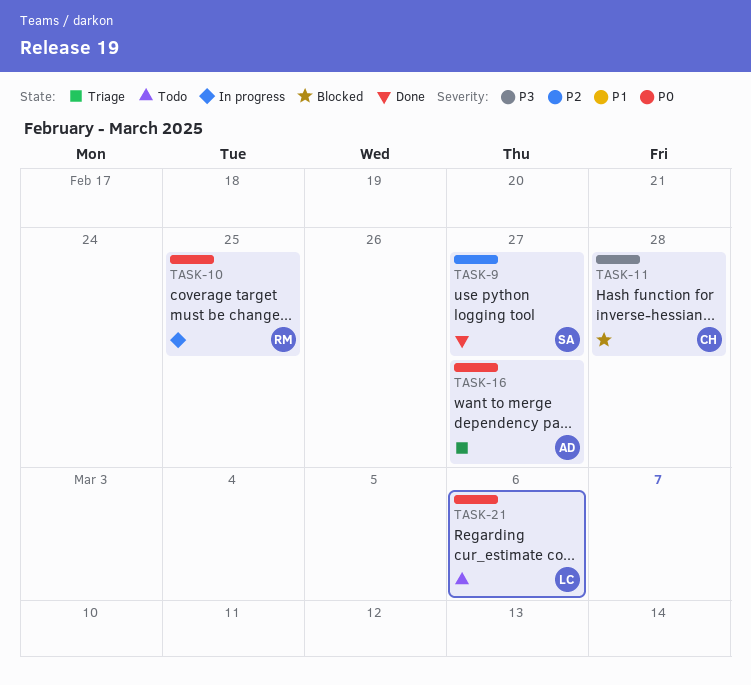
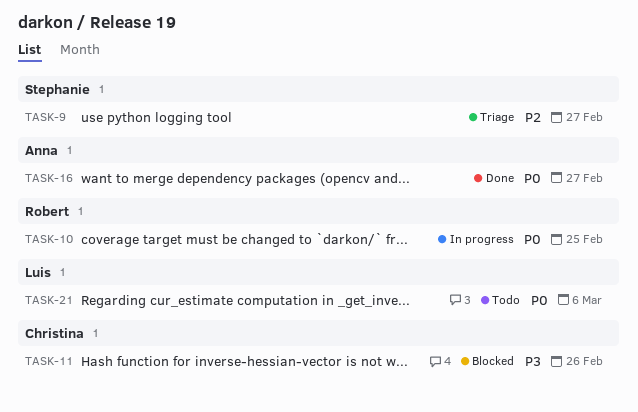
TASK-9, status: Done -> Triage
TASK-11, due: Feb 28 -> Feb 26
TASK-16, status: Triage -> Done

